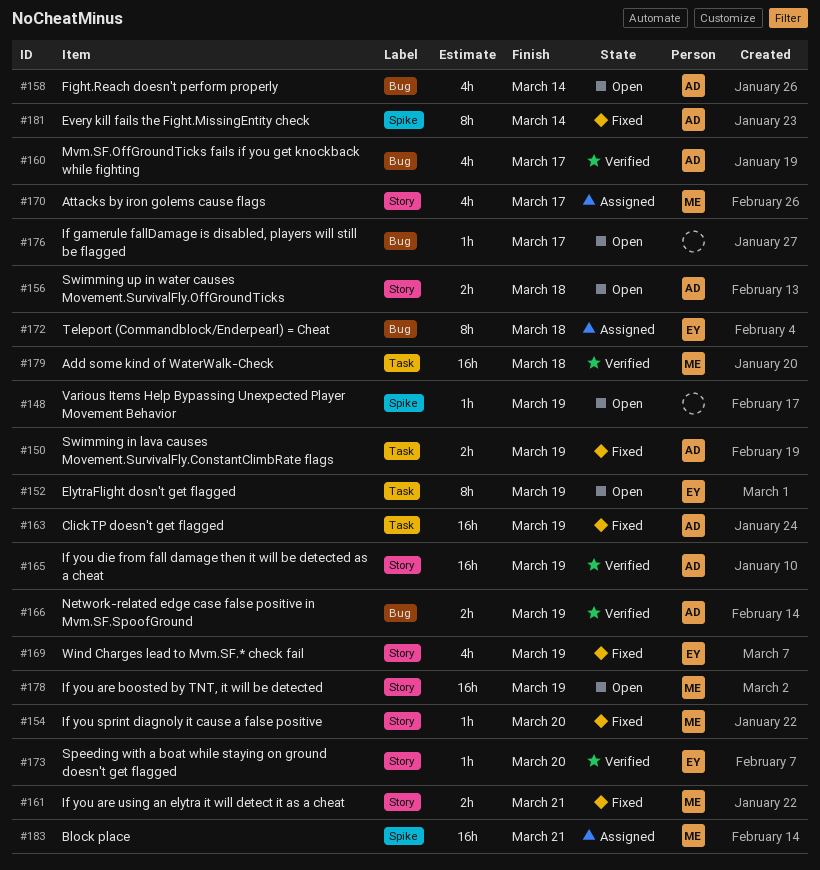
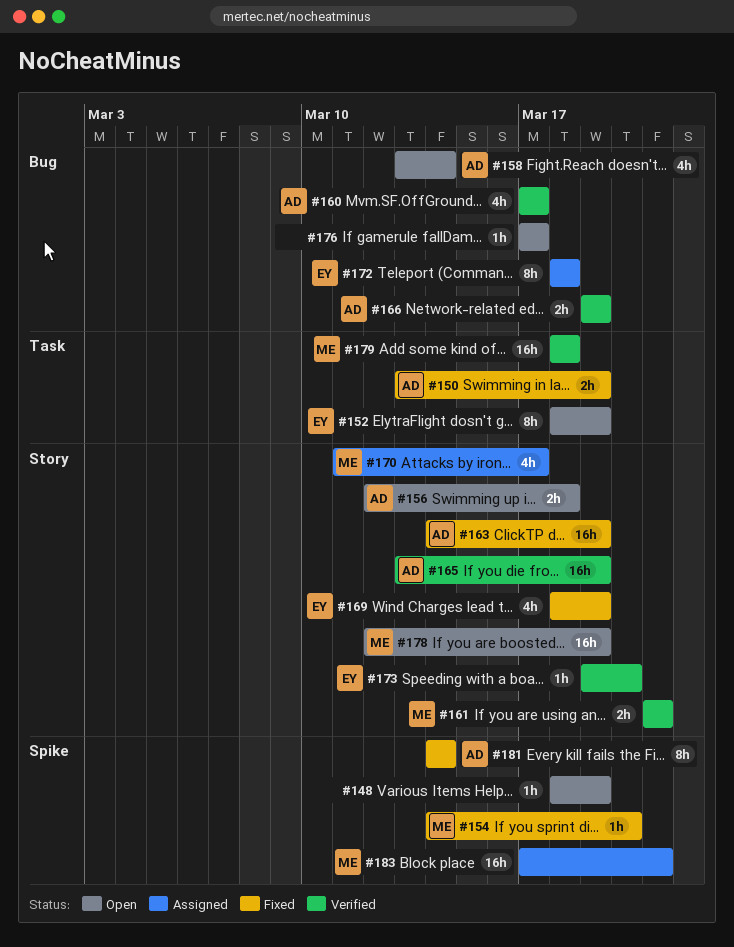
#154, label: Story -> Spike
#161, status: Fixed -> Verified
#163, label: Task -> Story

